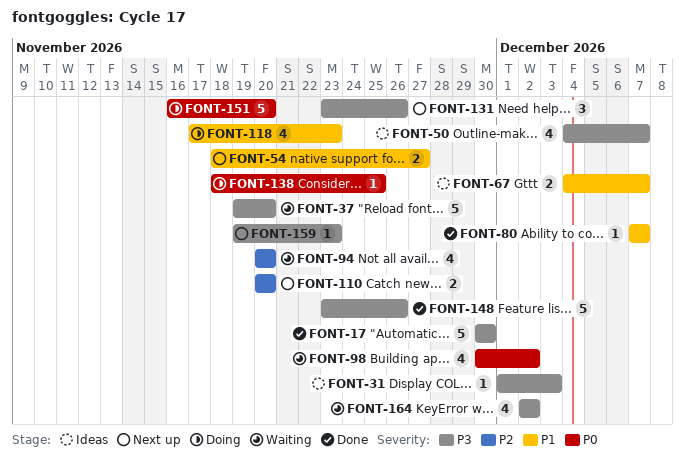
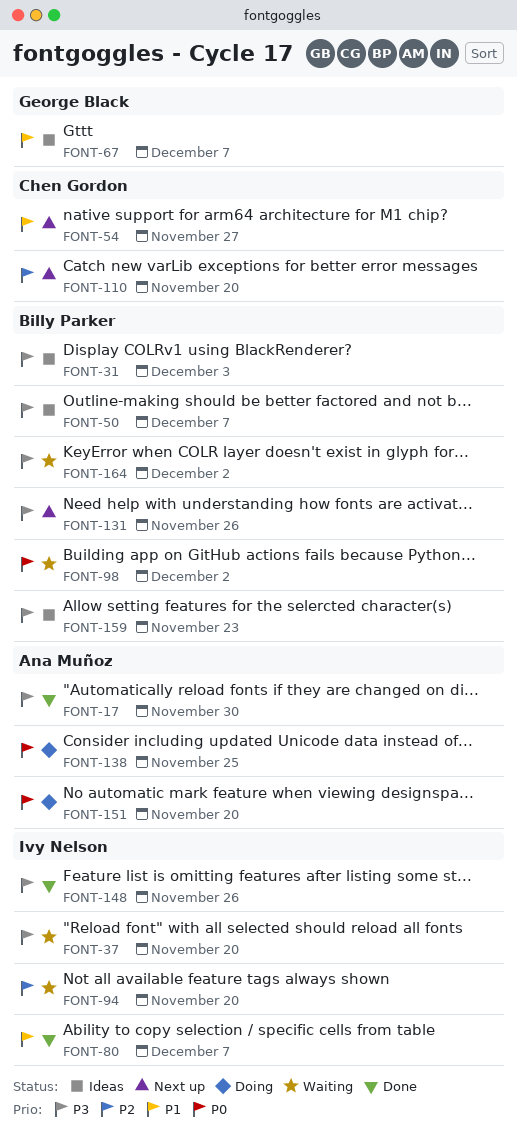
FONT-118: present -> none
FONT-159, status: Next up -> Ideas

